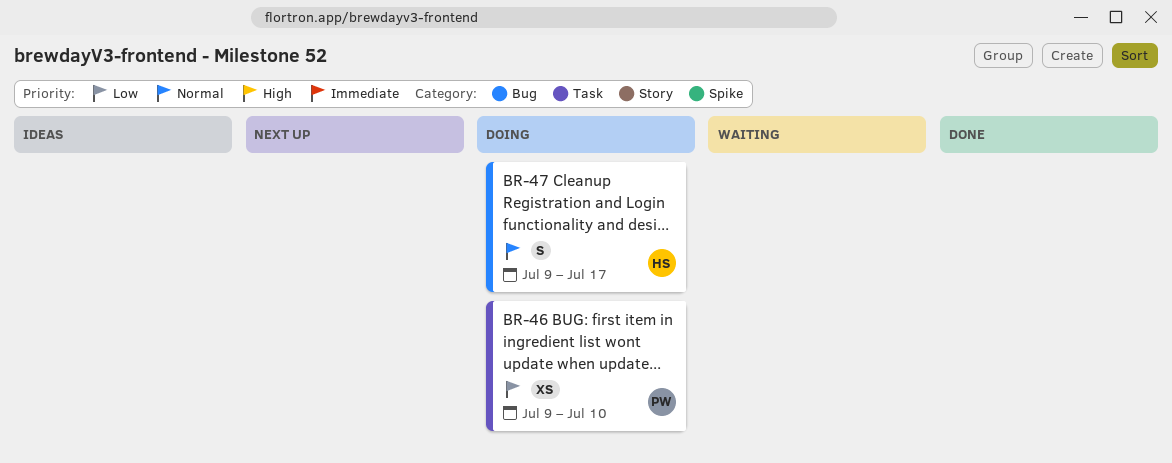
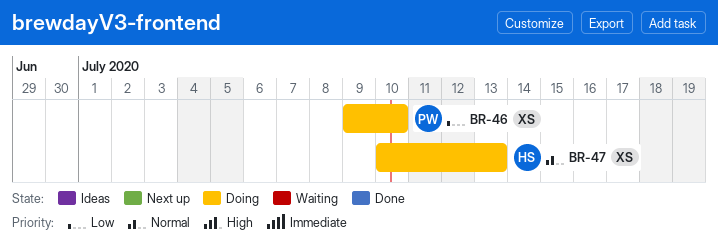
BR-47, estimate: S -> XS
BR-47, start: Jul 9 -> Jul 10
BR-47, due: Jul 17 -> Jul 13

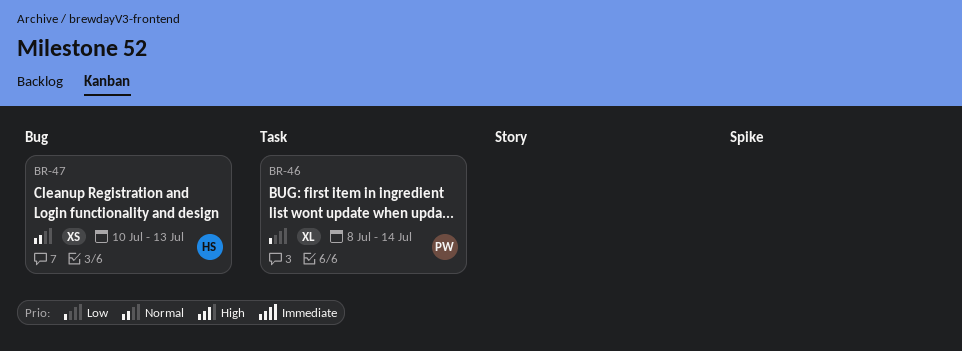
BR-46, estimate: XS -> XL
BR-46, start: Jul 9 -> Jul 8
BR-46, due: Jul 10 -> Jul 14

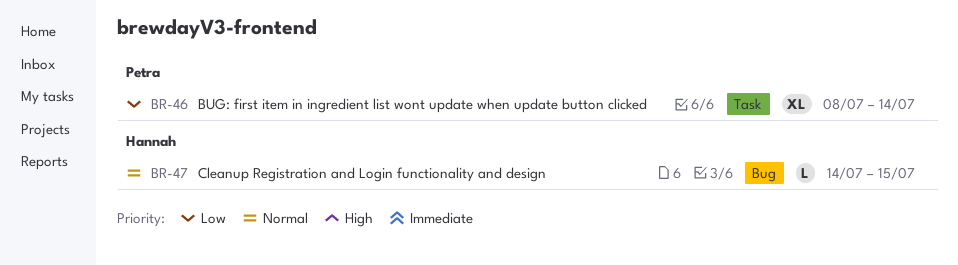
BR-47, estimate: XS -> L
BR-47, start: Jul 10 -> Jul 14
BR-47, due: Jul 13 -> Jul 15

